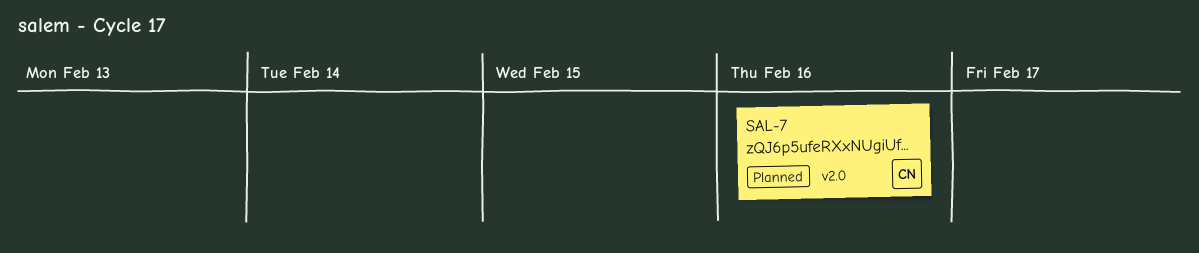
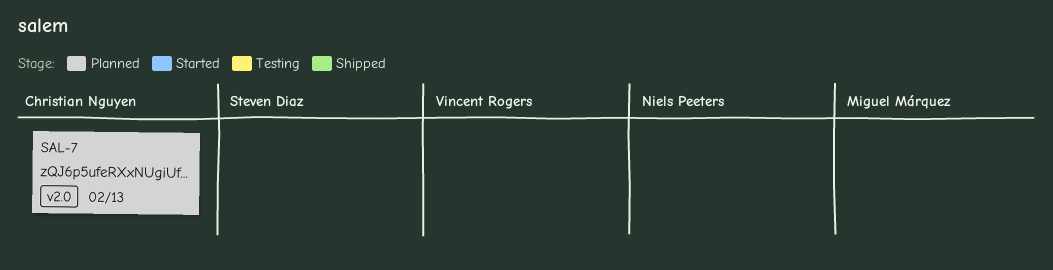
SAL-7, due: Feb 16 -> Feb 13

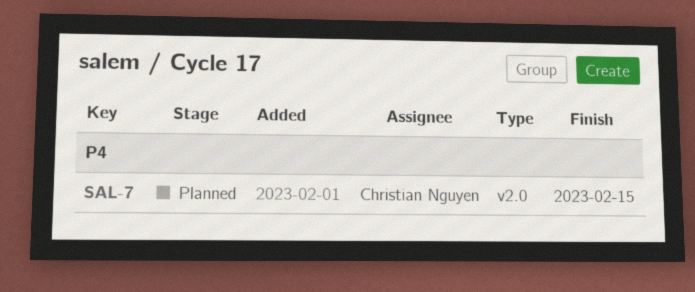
SAL-7, due: Feb 13 -> Feb 15

